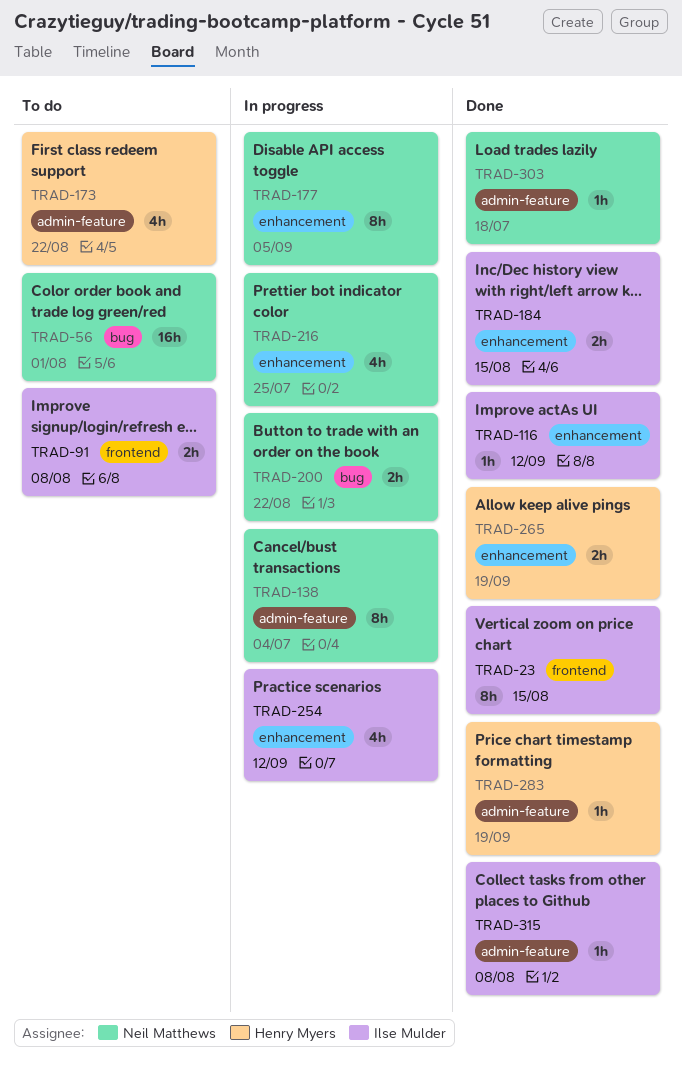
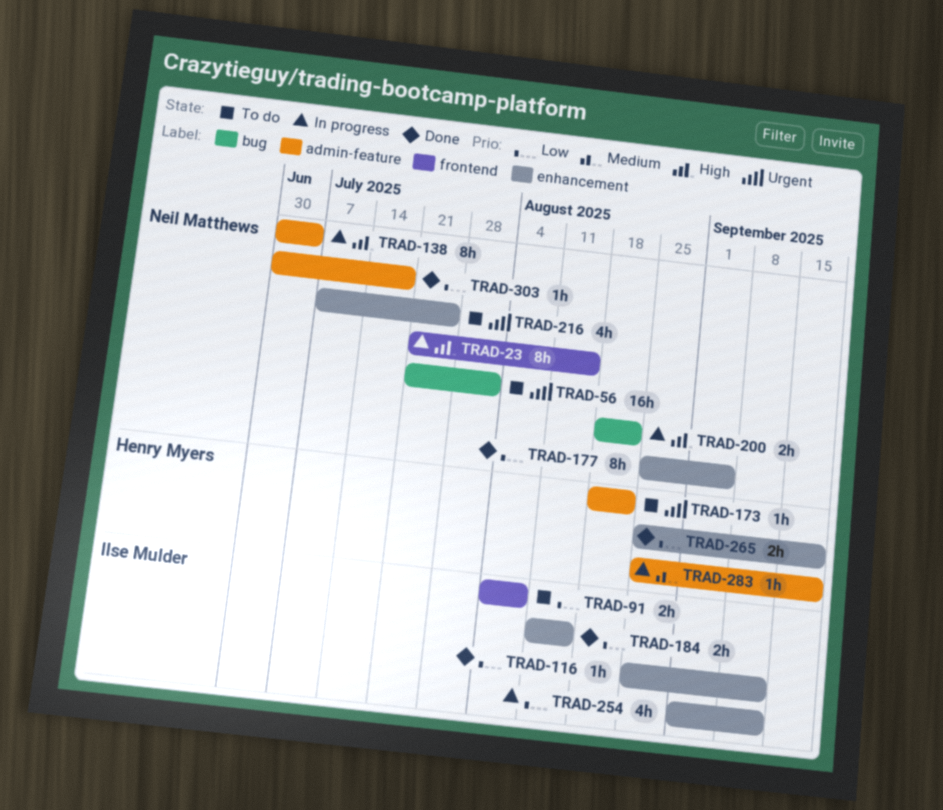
TRAD-23, status: Done -> In progress
TRAD-23, owner: Ilse Mulder -> Neil Matthews
TRAD-173, estimate: 4h -> 1h
TRAD-177, status: In progress -> Done
TRAD-216, status: In progress -> To do
TRAD-283, status: Done -> In progress
TRAD-315: present -> none

